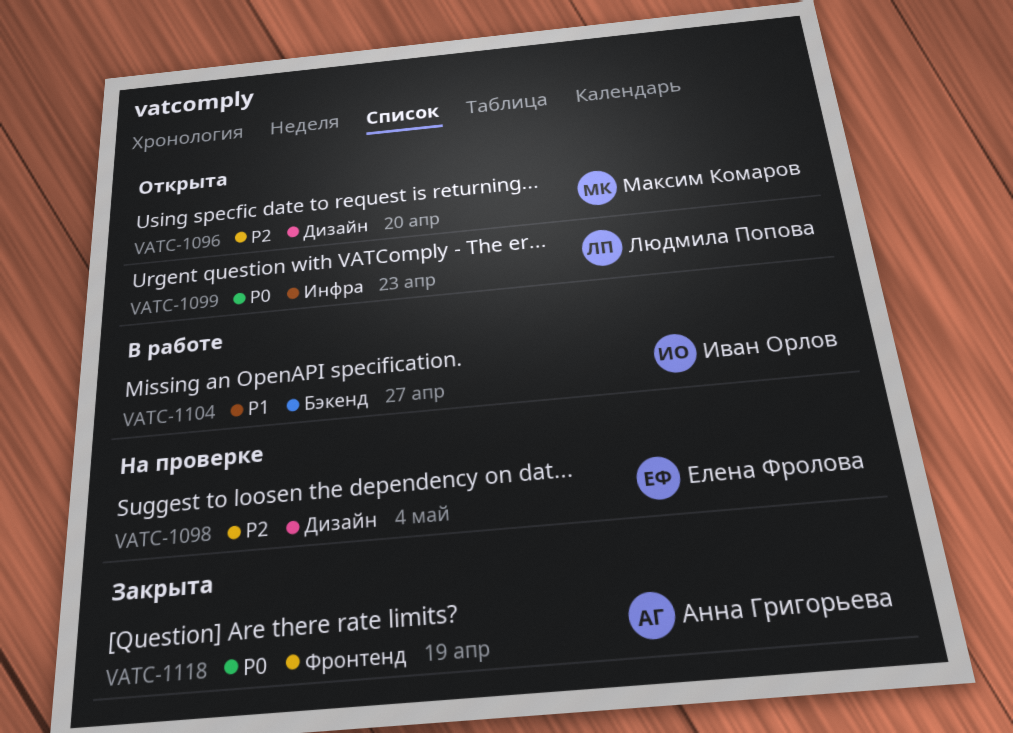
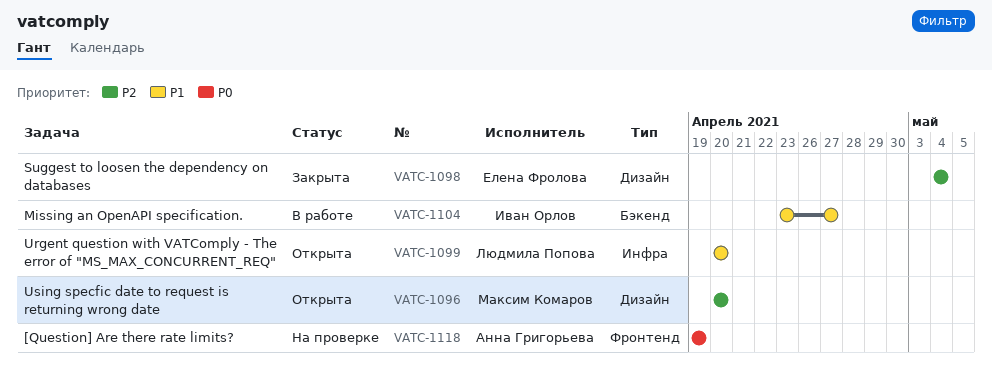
VATC-1098, status: На проверке -> Закрыта
VATC-1099, priority: P0 -> P1
VATC-1099, due: Apr 23 -> Apr 20
VATC-1118, status: Закрыта -> На проверке

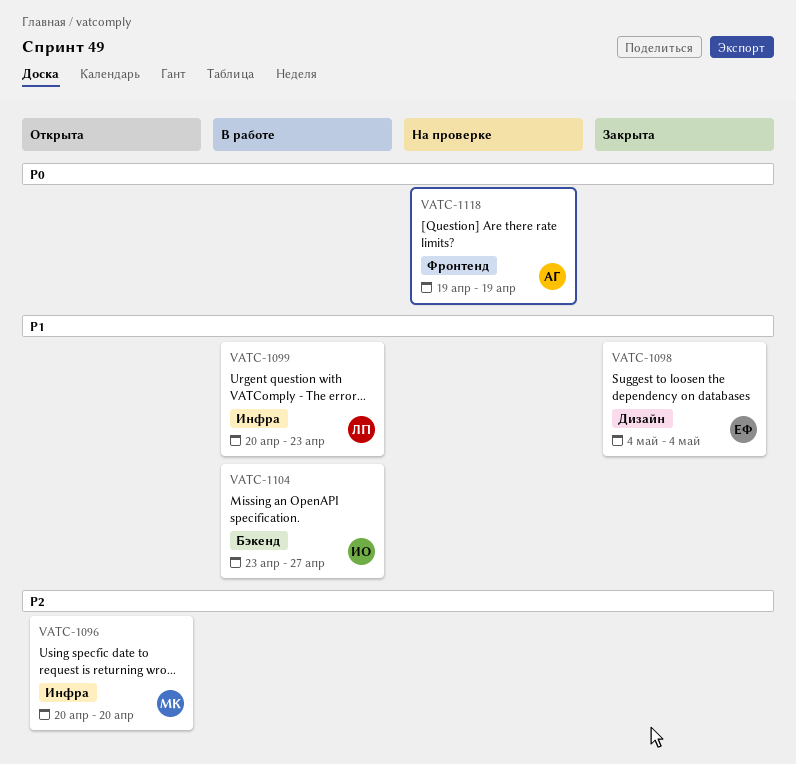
VATC-1096, label: Дизайн -> Инфра
VATC-1098, priority: P2 -> P1
VATC-1099, status: Открыта -> В работе
VATC-1099, due: Apr 20 -> Apr 23

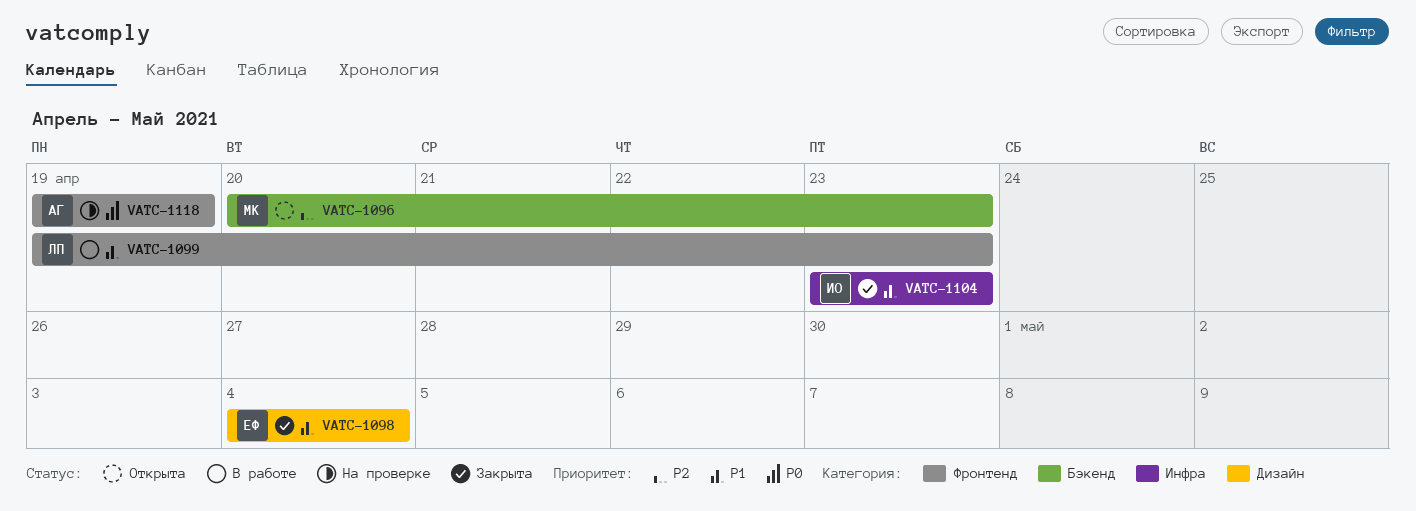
VATC-1096, label: Инфра -> Бэкенд
VATC-1096, due: Apr 20 -> Apr 23
VATC-1099, label: Инфра -> Фронтенд
VATC-1099, start: Apr 20 -> Apr 19
VATC-1104, status: В работе -> Закрыта
VATC-1104, label: Бэкенд -> Инфра
VATC-1104, due: Apr 27 -> Apr 23

